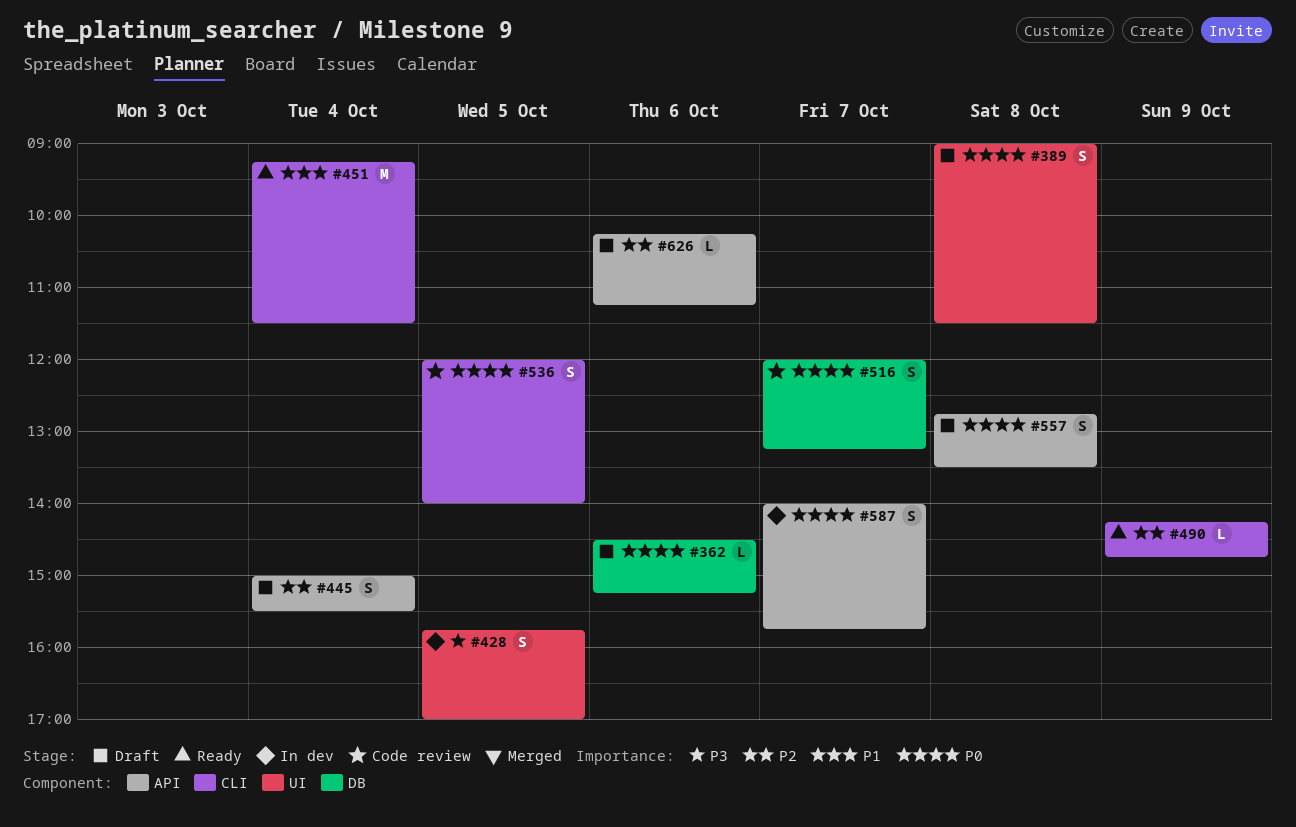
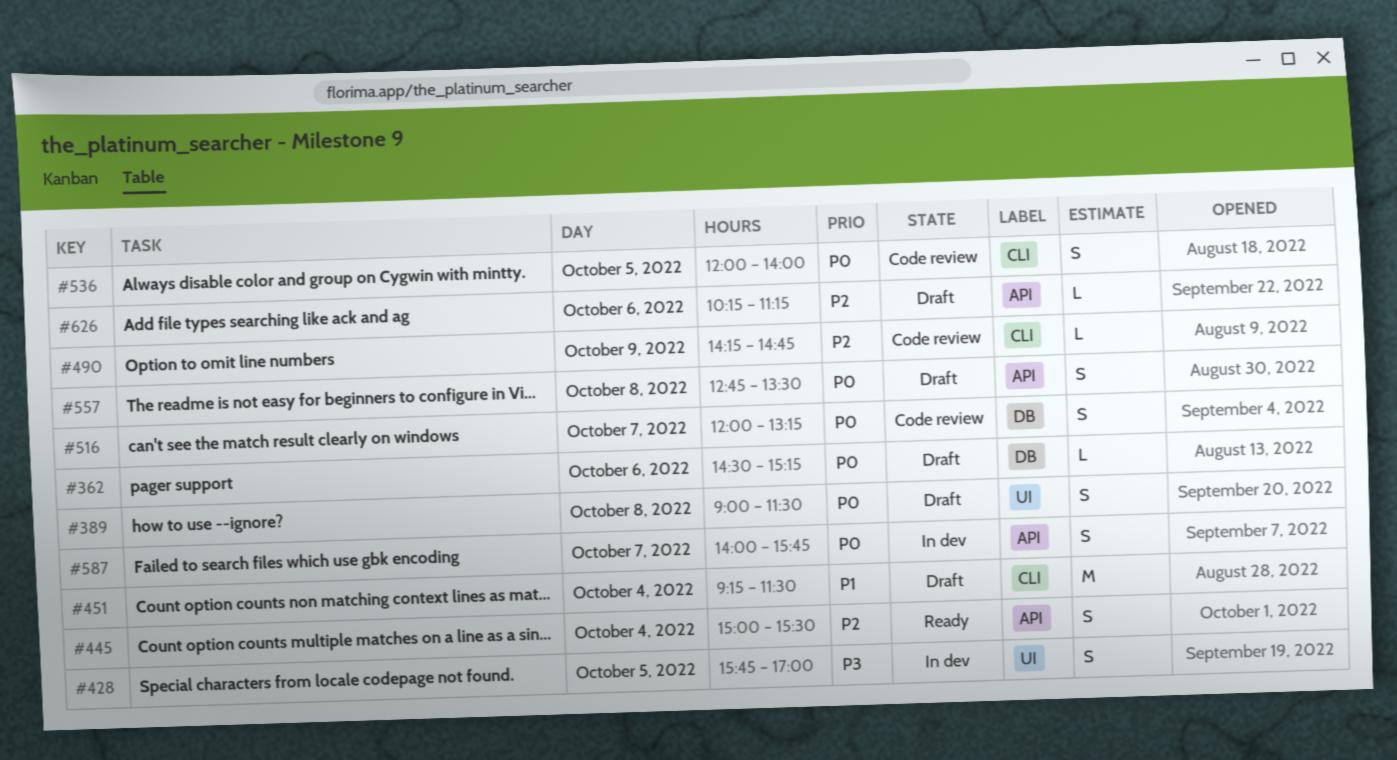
#445, status: Draft -> Ready
#451, status: Ready -> Draft
#490, status: Ready -> Code review

